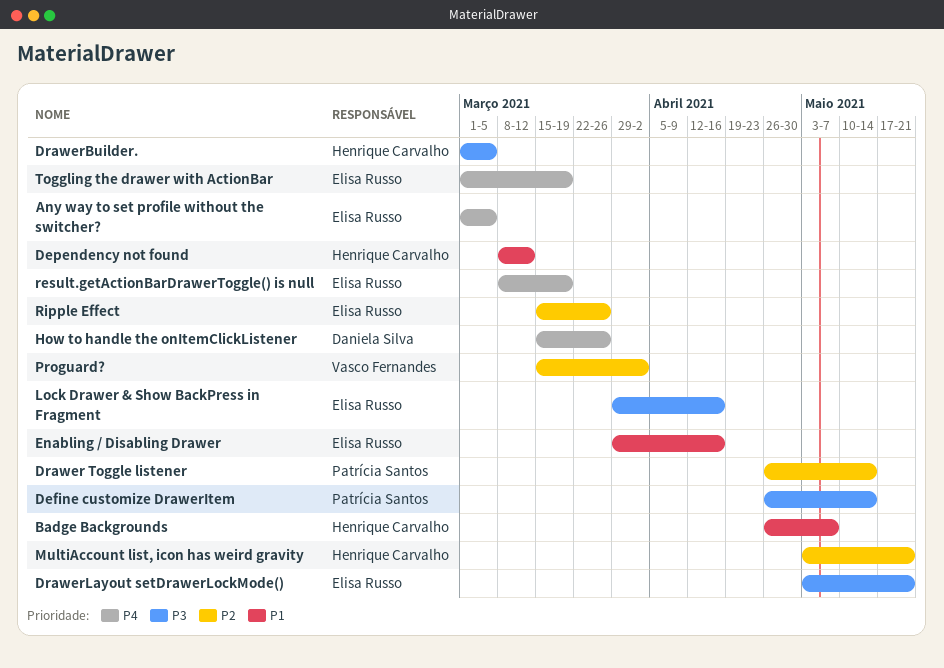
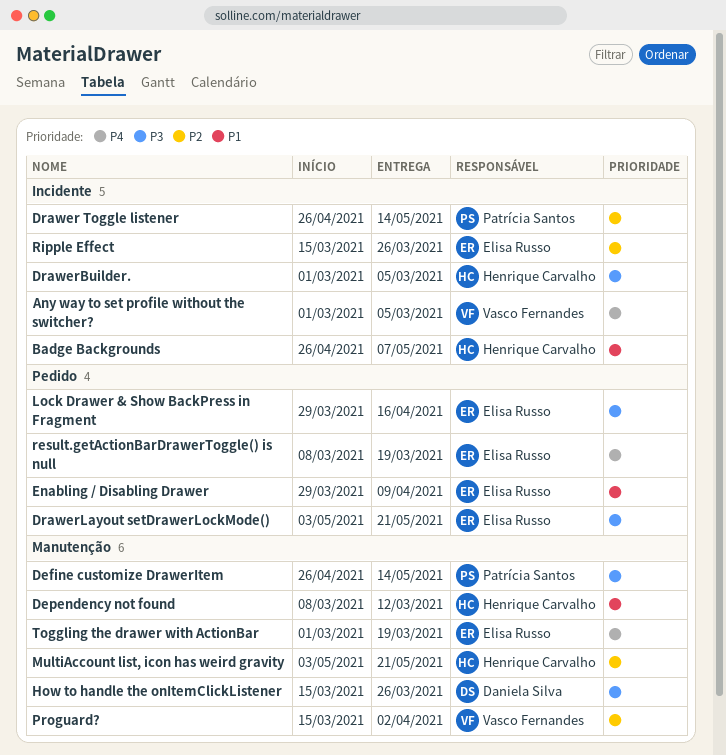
Any way to set profile without the switcher?, owner: Elisa Russo -> Vasco Fernandes
Enabling / Disabling Drawer, due: Apr 16 -> Apr 9
How to handle the onItemClickListener, priority: P4 -> P3

